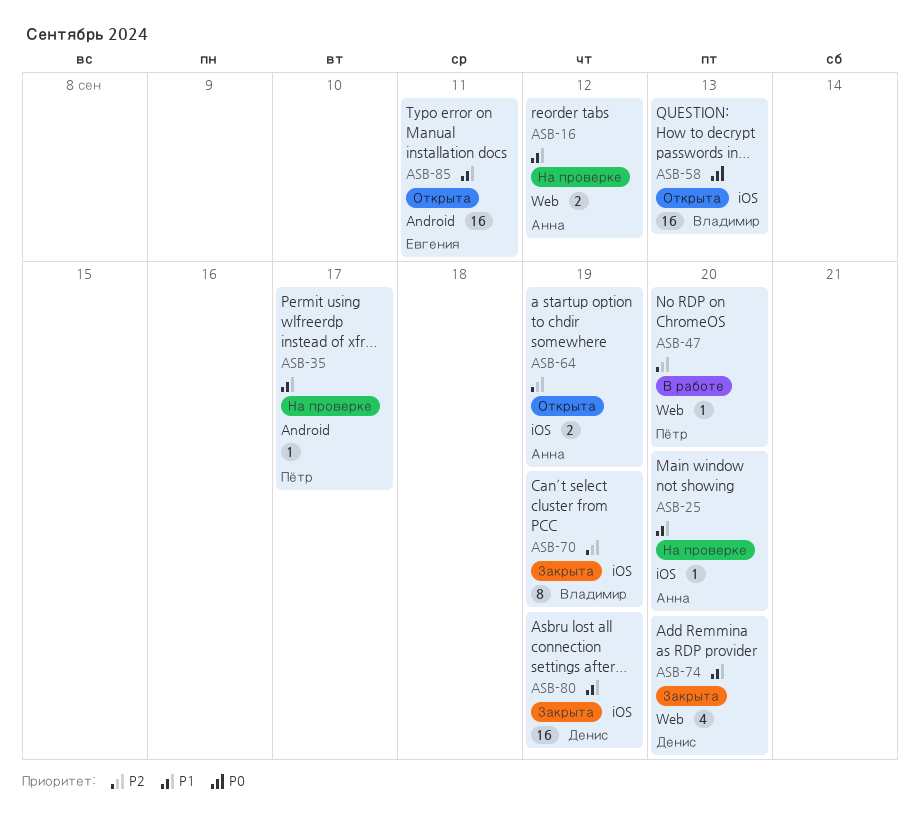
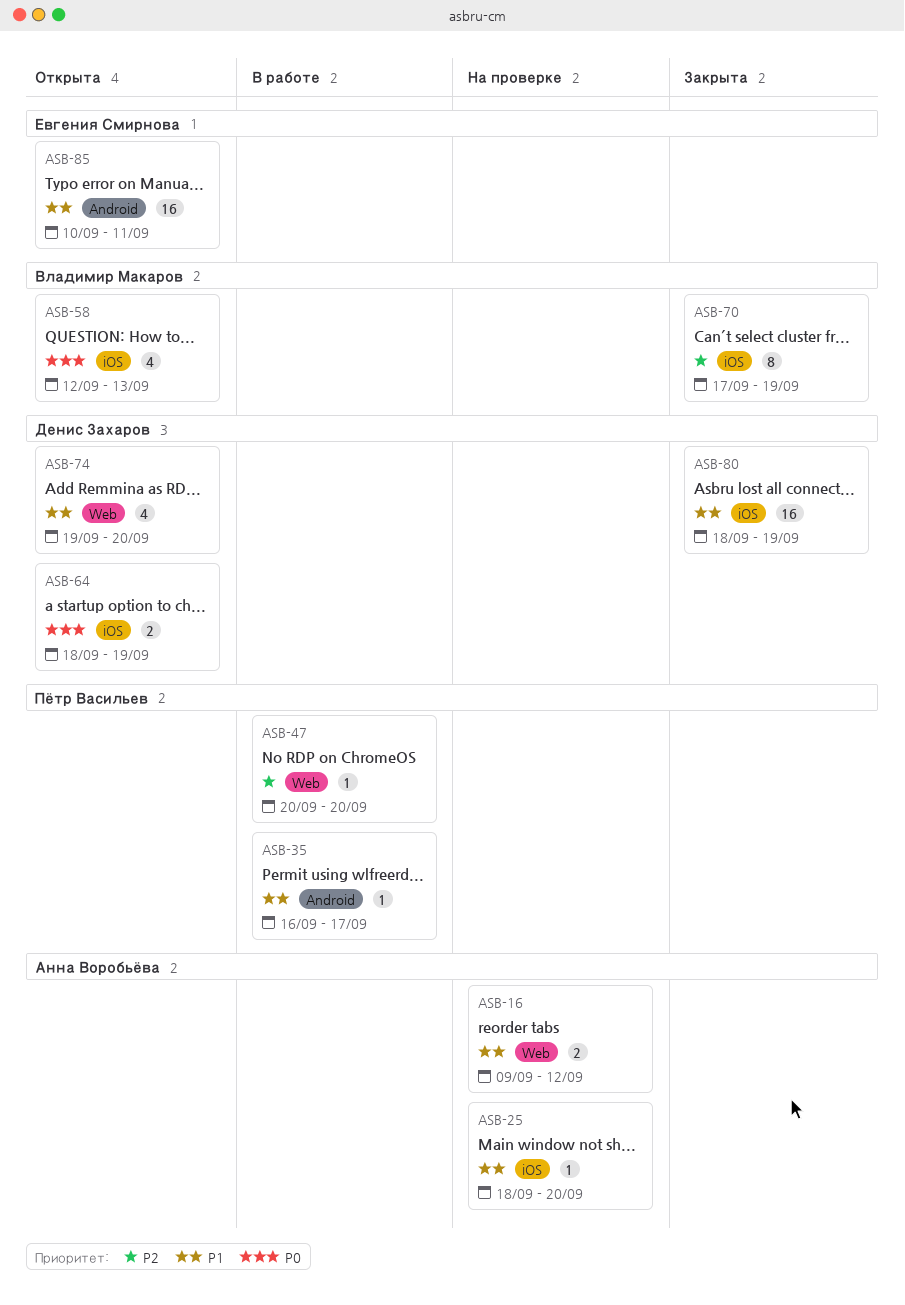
ASB-35, status: На проверке -> В работе
ASB-58, estimate: 16 -> 4
ASB-64, owner: Анна Воробьёва -> Денис Захаров
ASB-64, priority: P2 -> P0
ASB-74, status: Закрыта -> Открыта

